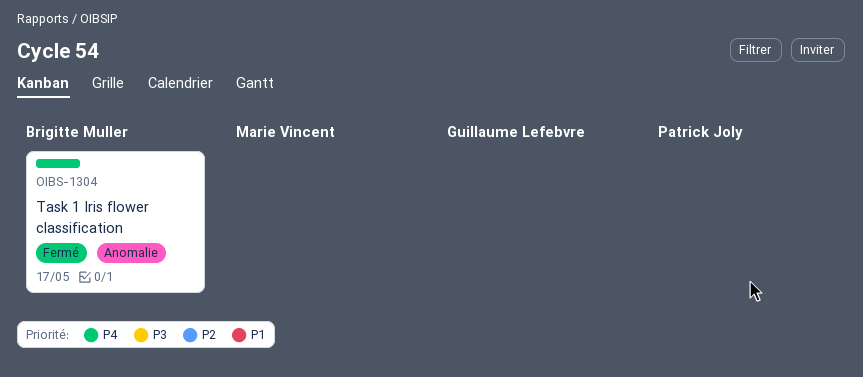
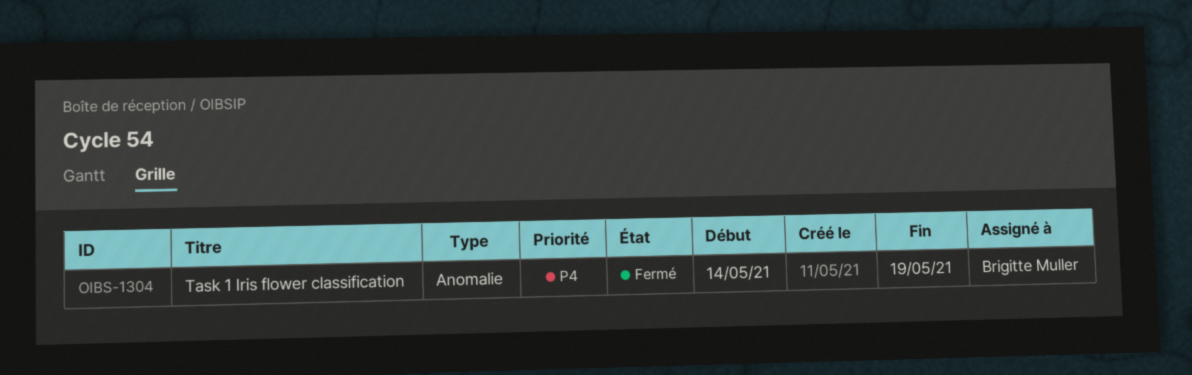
OIBS-1304, due: May 17 -> May 19

